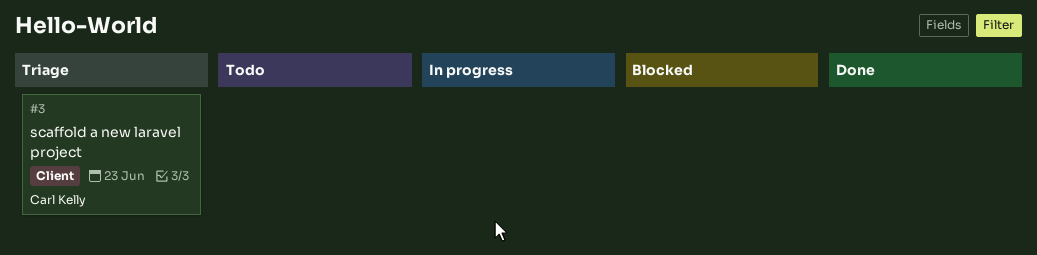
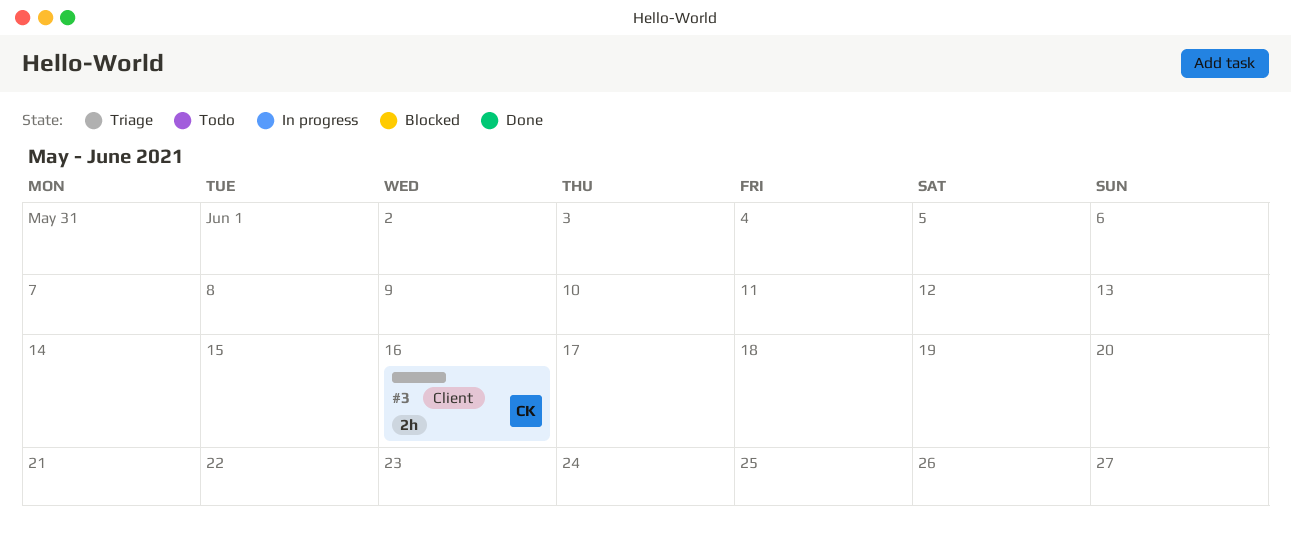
#3, due: Jun 23 -> Jun 16

